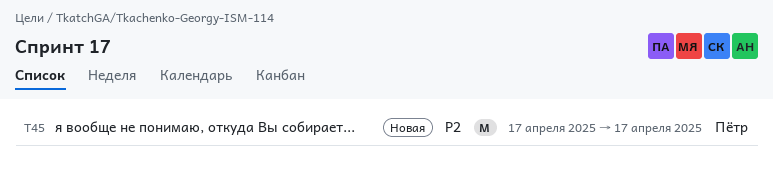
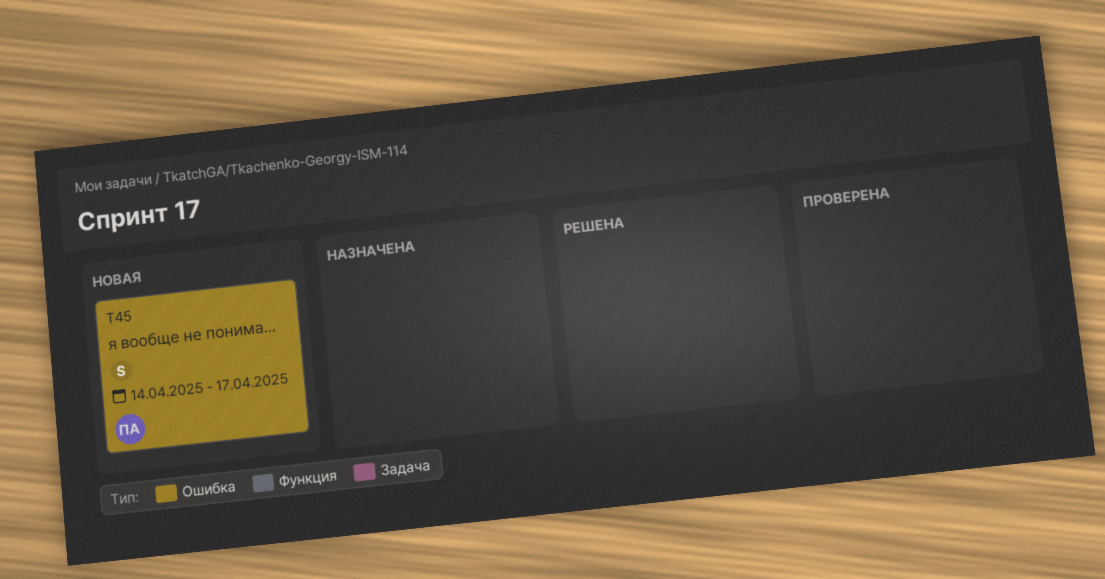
T45, estimate: M -> S
T45, start: Apr 17 -> Apr 14

